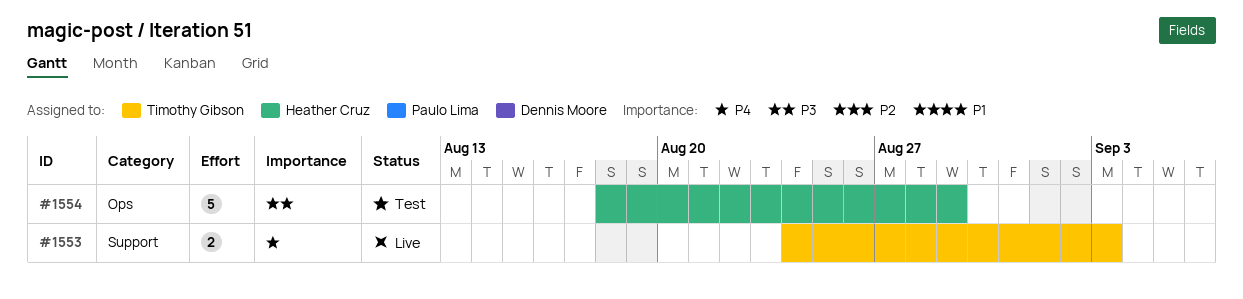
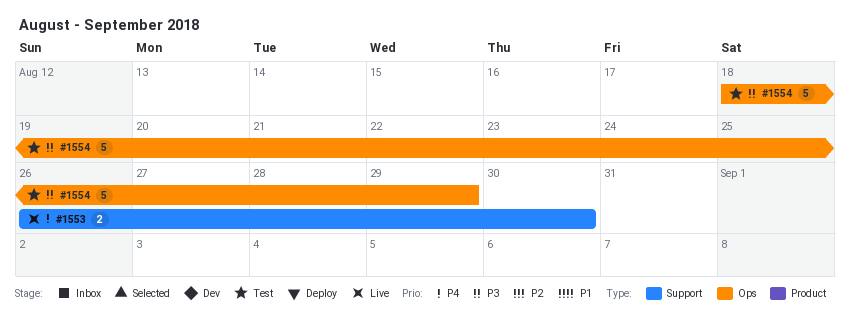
#1553, start: Aug 24 -> Aug 26
#1553, due: Sep 3 -> Aug 30

